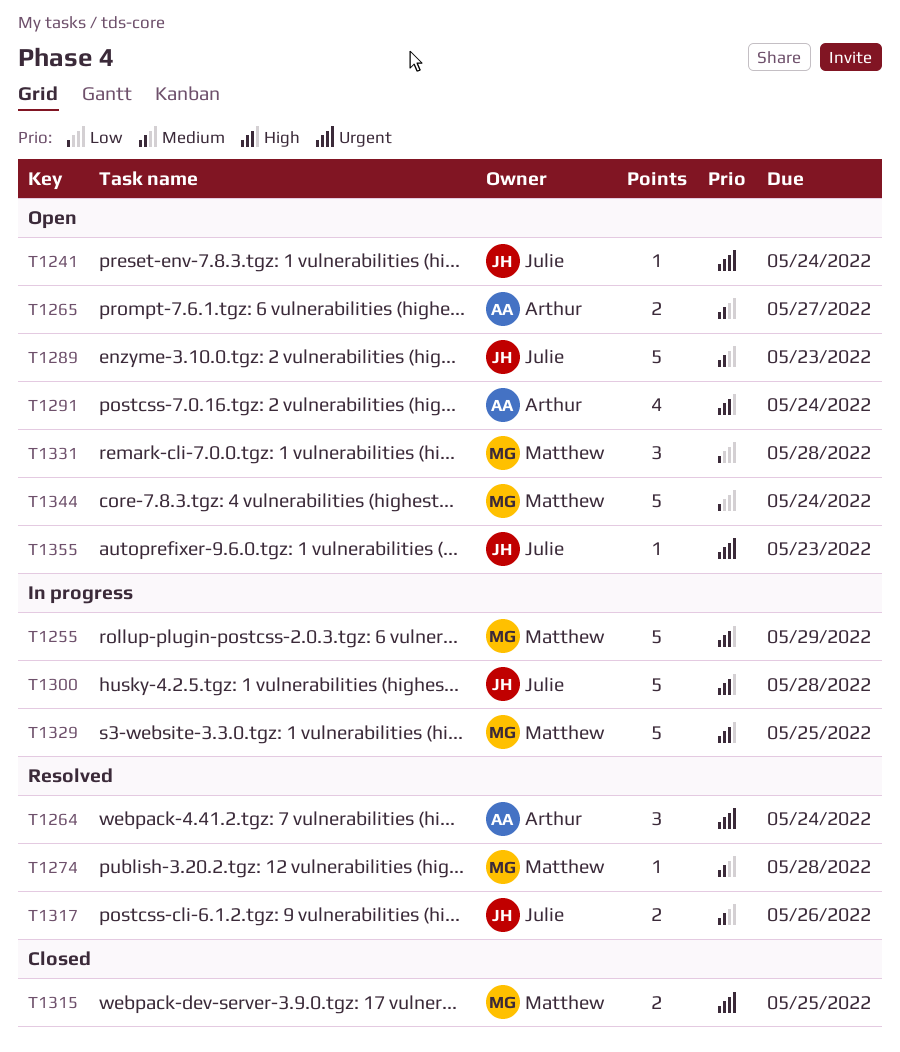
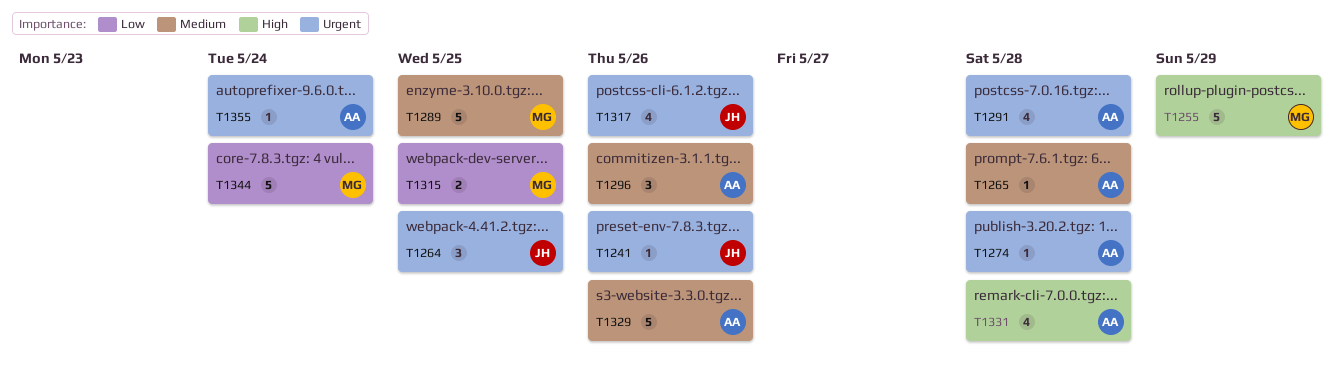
T1241, due: May 24 -> May 26
T1264, owner: Arthur -> Julie
T1264, due: May 24 -> May 25
T1265, estimate: 2 -> 1
T1265, due: May 27 -> May 28
T1274, owner: Matthew -> Arthur
T1274, priority: Medium -> Urgent
T1289, owner: Julie -> Matthew
T1289, due: May 23 -> May 25
T1291, priority: High -> Urgent
T1291, due: May 24 -> May 28
T1296: none -> present
T1300: present -> none
T1315, priority: Urgent -> Low
T1317, priority: Medium -> Urgent
T1317, estimate: 2 -> 4
T1329, owner: Matthew -> Arthur
T1329, priority: High -> Medium
T1329, due: May 25 -> May 26
T1331, owner: Matthew -> Arthur
T1331, priority: Low -> High
T1331, estimate: 3 -> 4
T1355, owner: Julie -> Arthur
T1355, due: May 23 -> May 24

